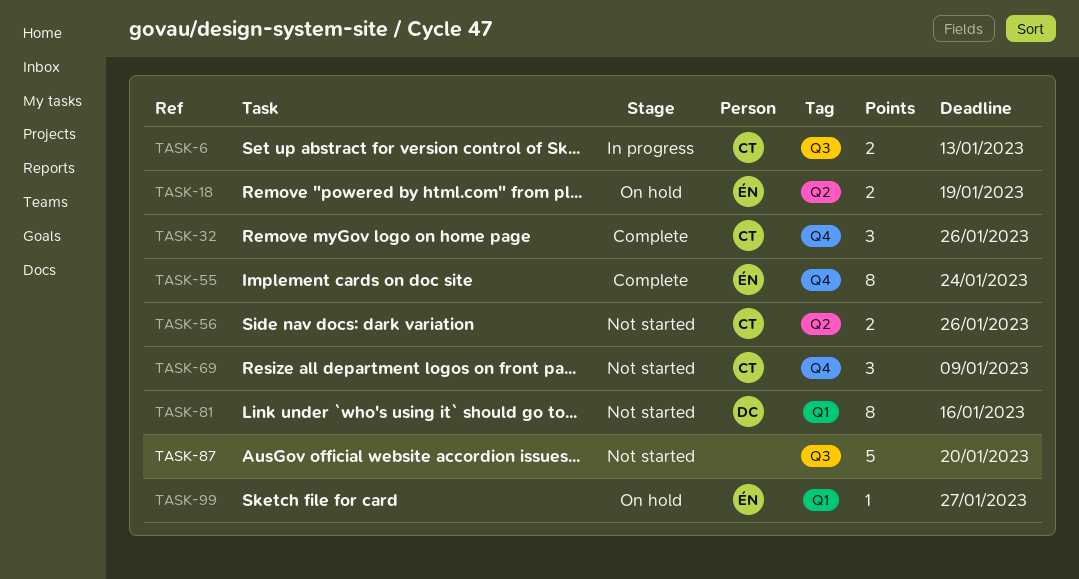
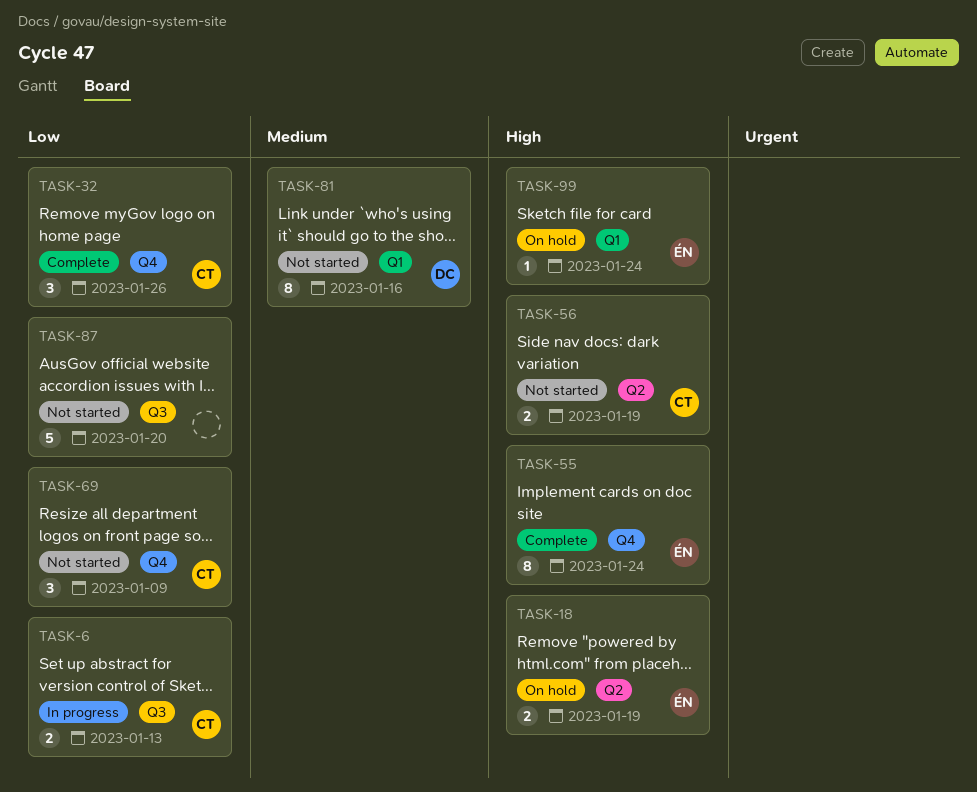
TASK-56, due: Jan 26 -> Jan 19
TASK-99, due: Jan 27 -> Jan 24

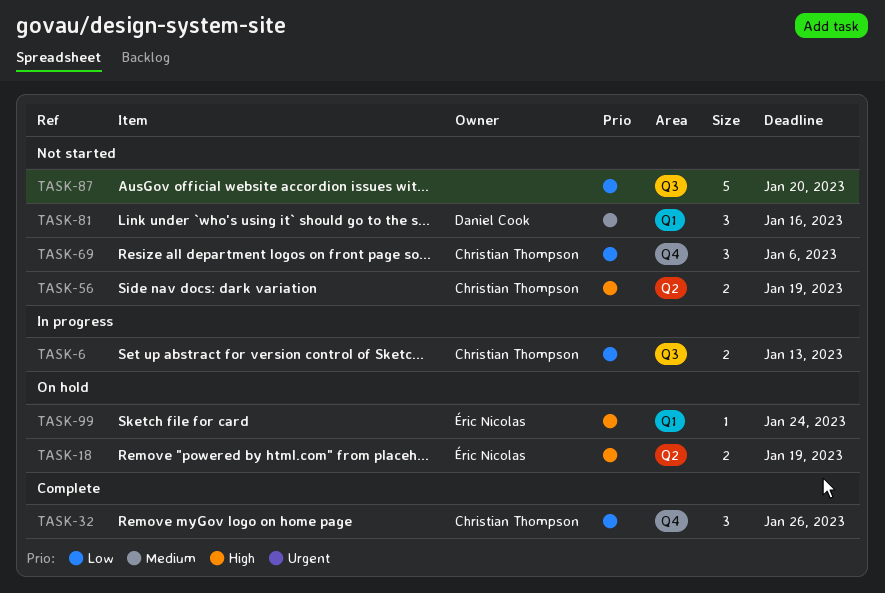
TASK-55: present -> none
TASK-69, due: Jan 9 -> Jan 6
TASK-81, estimate: 8 -> 3

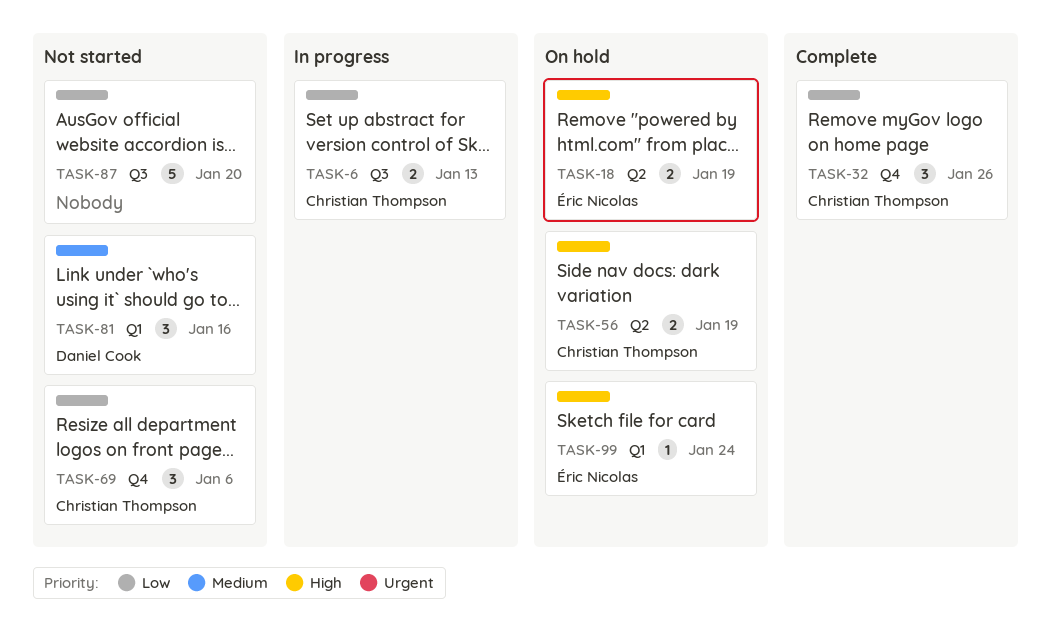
TASK-56, status: Not started -> On hold

